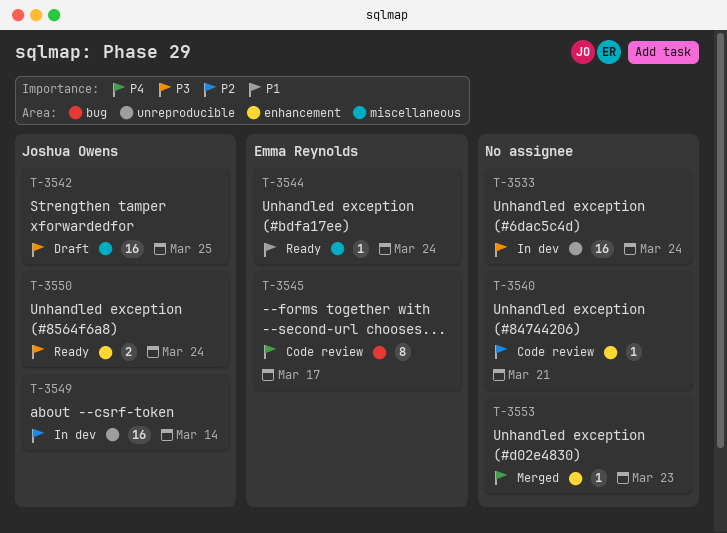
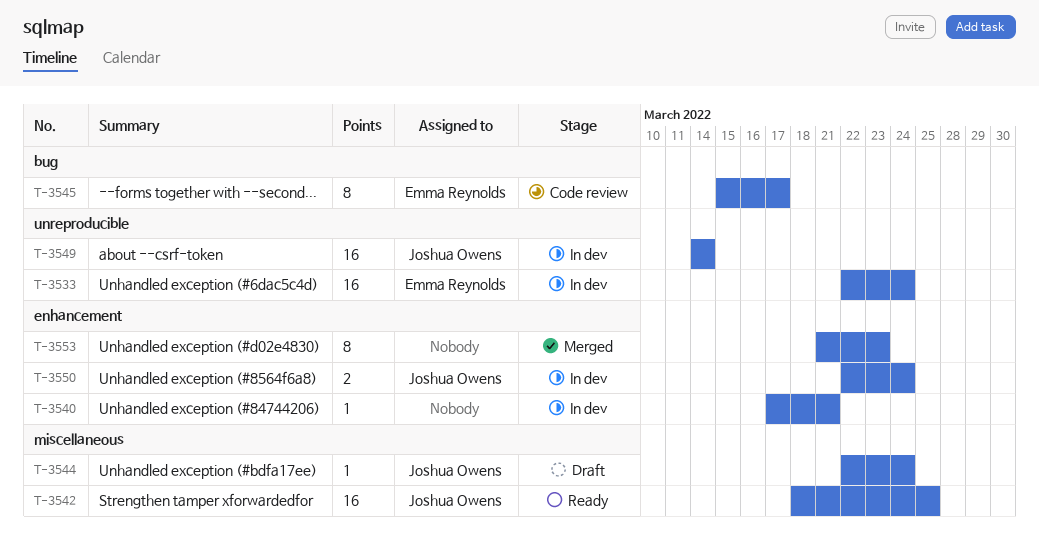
T-3533, owner: none -> Emma Reynolds
T-3540, status: Code review -> In dev
T-3542, status: Draft -> Ready
T-3544, status: Ready -> Draft
T-3544, owner: Emma Reynolds -> Joshua Owens
T-3550, status: Ready -> In dev
T-3553, estimate: 1 -> 8

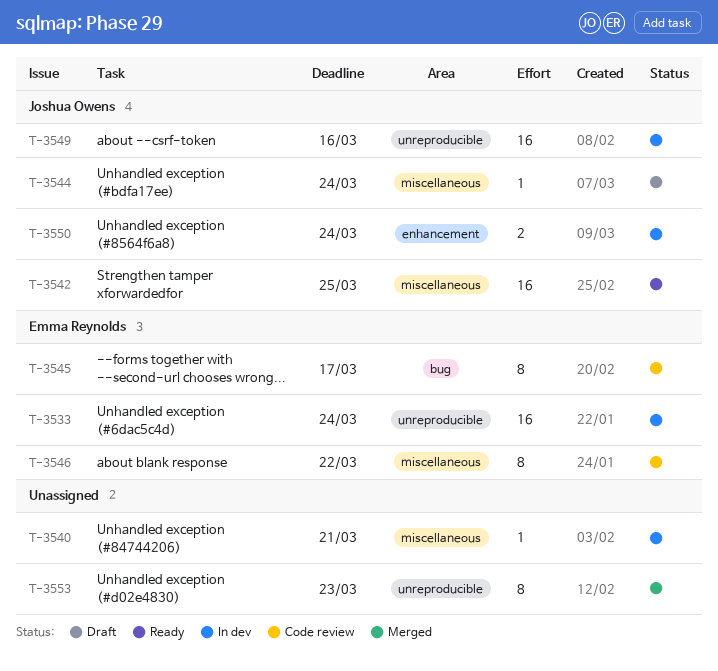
T-3540, label: enhancement -> miscellaneous
T-3546: none -> present
T-3549, due: Mar 14 -> Mar 16
T-3553, label: enhancement -> unreproducible

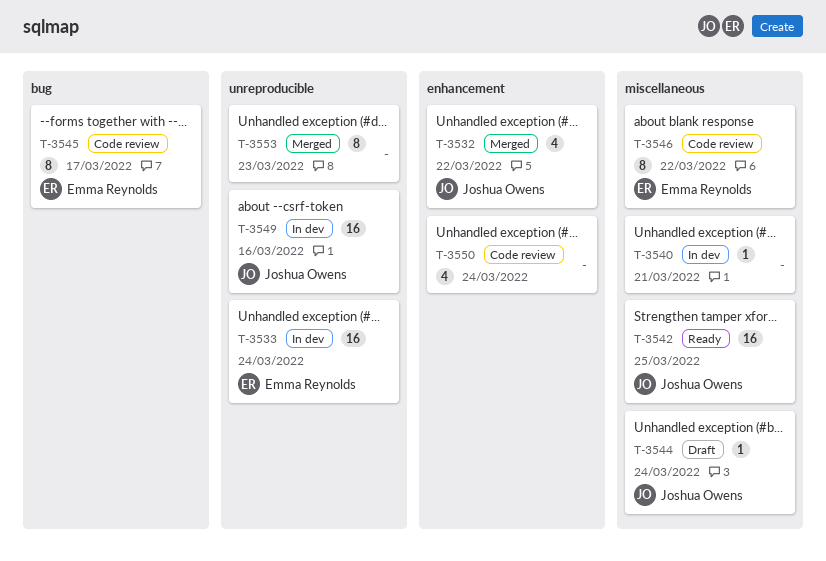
T-3532: none -> present
T-3550, status: In dev -> Code review
T-3550, owner: Joshua Owens -> none
T-3550, estimate: 2 -> 4

